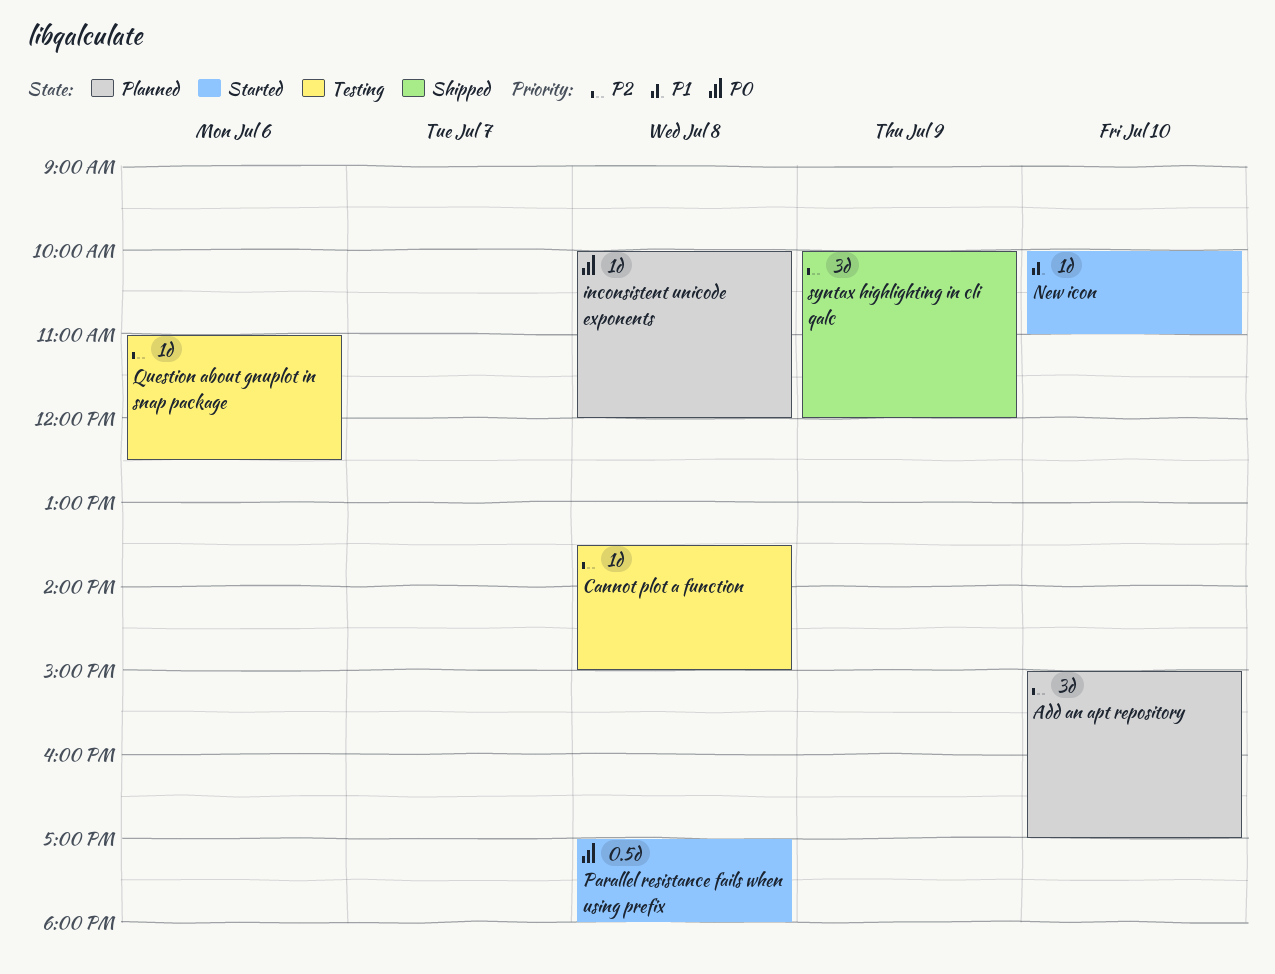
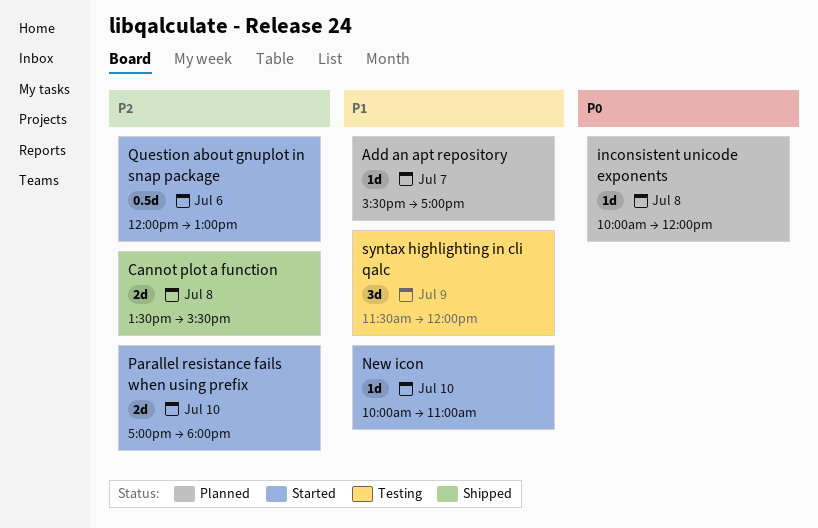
Add an apt repository, priority: P2 -> P1
Add an apt repository, estimate: 3d -> 1d
Add an apt repository, day: Jul 10 -> Jul 7
Add an apt repository, begins: 15:00 -> 15:30
Cannot plot a function, status: Testing -> Shipped
Cannot plot a function, estimate: 1d -> 2d
Cannot plot a function, ends: 15:00 -> 15:30
Parallel resistance fails when using prefix, priority: P0 -> P2
Parallel resistance fails when using prefix, estimate: 0.5d -> 2d
Parallel resistance fails when using prefix, day: Jul 8 -> Jul 10
Question about gnuplot in snap package, status: Testing -> Started
Question about gnuplot in snap package, estimate: 1d -> 0.5d
Question about gnuplot in snap package, begins: 11:00 -> 12:00
Question about gnuplot in snap package, ends: 12:30 -> 13:00
syntax highlighting in cli qalc, status: Shipped -> Testing
syntax highlighting in cli qalc, priority: P2 -> P1
syntax highlighting in cli qalc, begins: 10:00 -> 11:30

